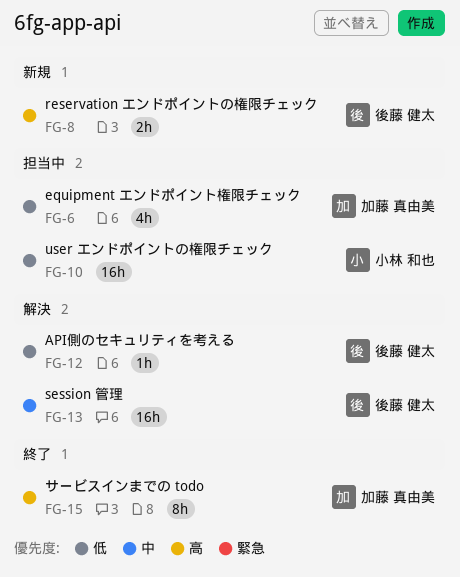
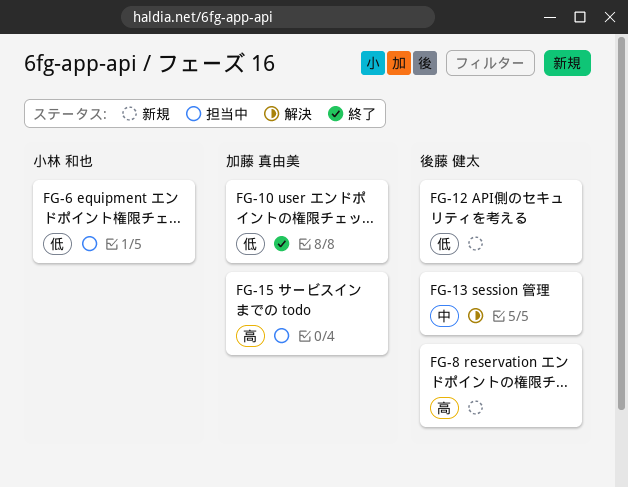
FG-6, owner: 加藤 真由美 -> 小林 和也
FG-10, status: 担当中 -> 終了
FG-10, owner: 小林 和也 -> 加藤 真由美
FG-12, status: 解決 -> 新規
FG-15, status: 終了 -> 担当中

